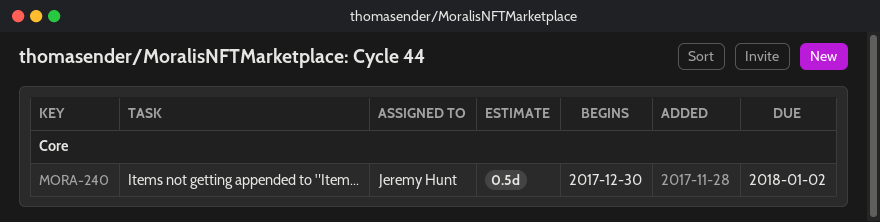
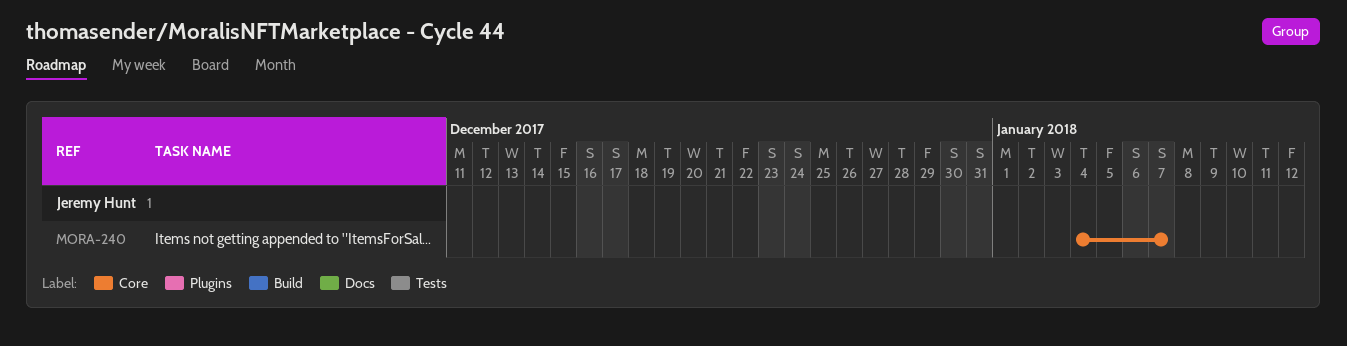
MORA-240, start: Dec 30 -> Jan 4
MORA-240, due: Jan 2 -> Jan 7

